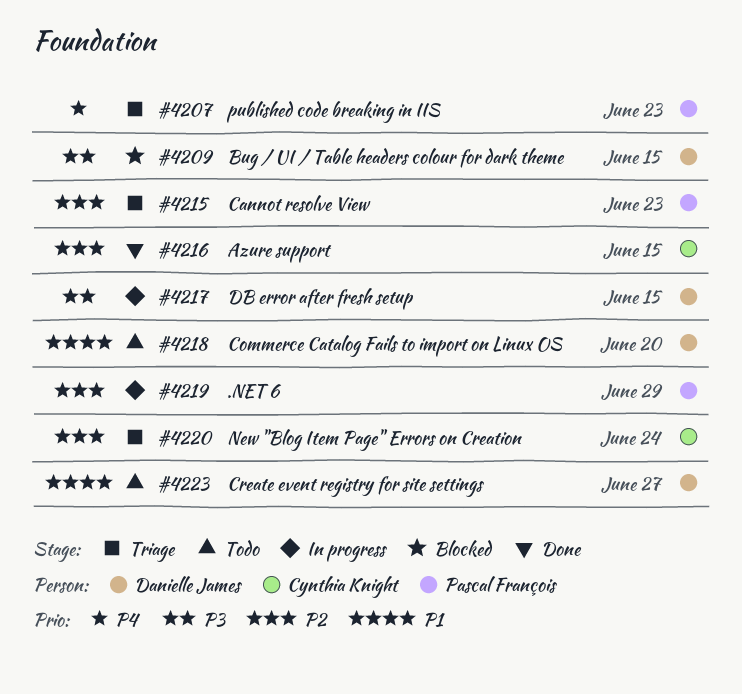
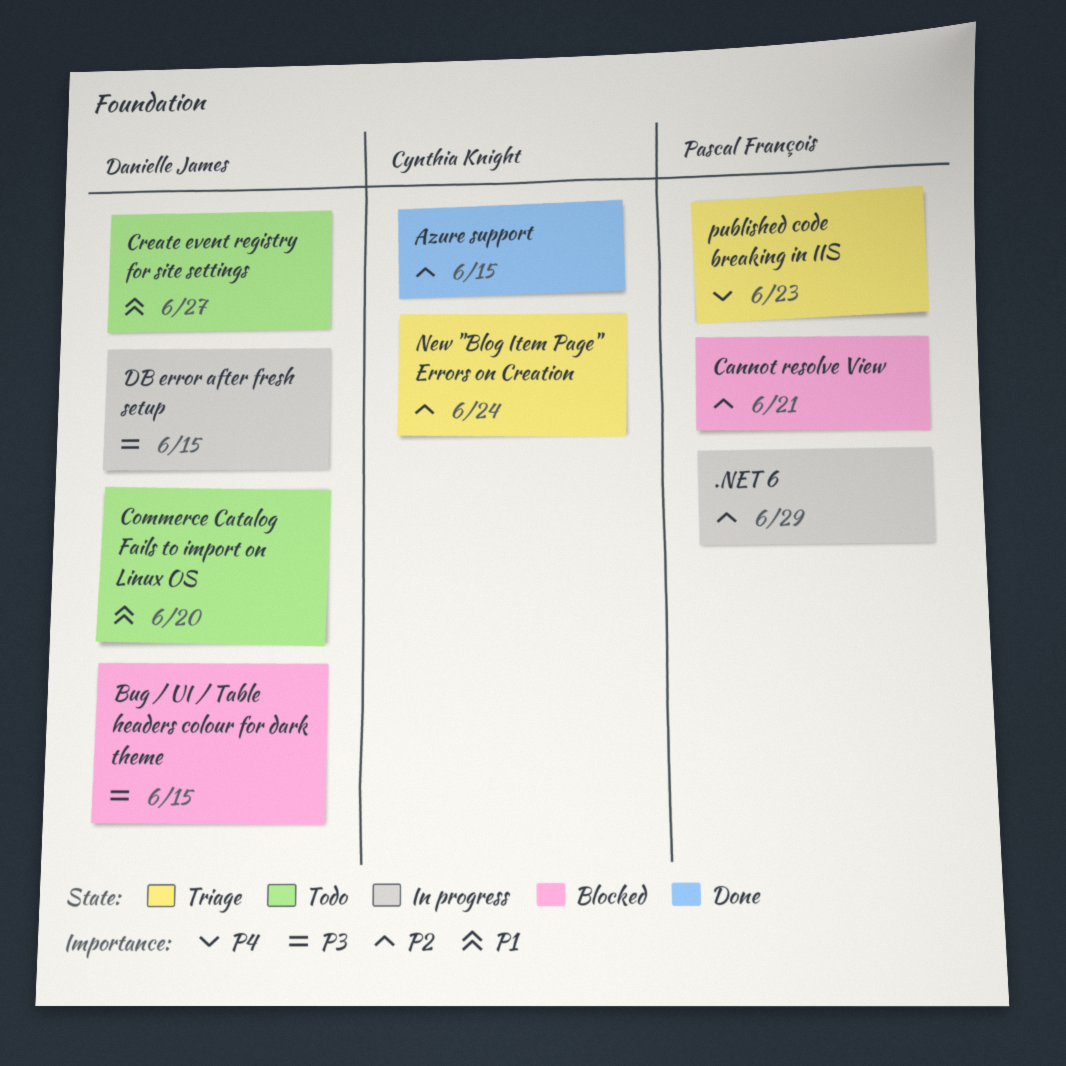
Cannot resolve View, status: Triage -> Blocked
Cannot resolve View, due: Jun 23 -> Jun 21

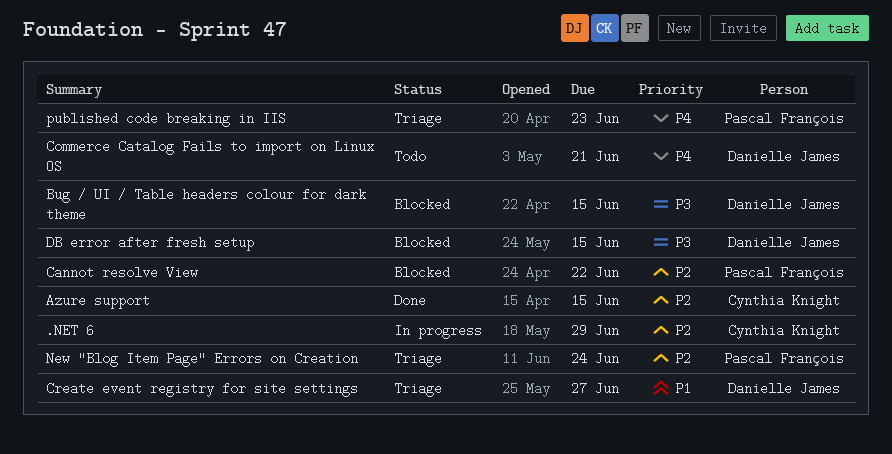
.NET 6, owner: Pascal François -> Cynthia Knight
Cannot resolve View, due: Jun 21 -> Jun 22
Commerce Catalog Fails to import on Linux OS, priority: P1 -> P4
Commerce Catalog Fails to import on Linux OS, due: Jun 20 -> Jun 21
Create event registry for site settings, status: Todo -> Triage
DB error after fresh setup, status: In progress -> Blocked
New "Blog Item Page" Errors on Creation, owner: Cynthia Knight -> Pascal François

